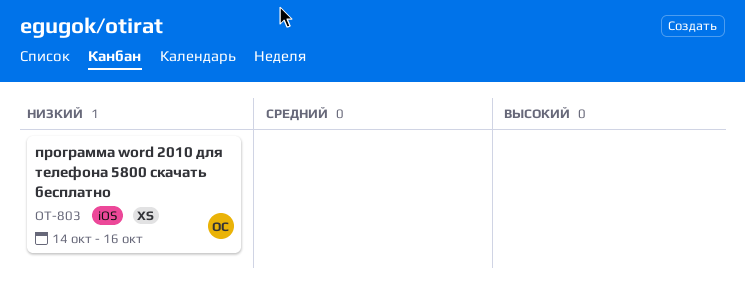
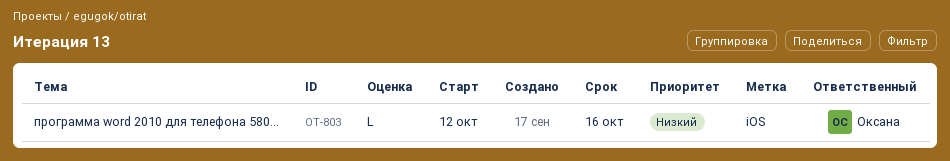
OT-803, estimate: XS -> L
OT-803, start: Oct 14 -> Oct 12

